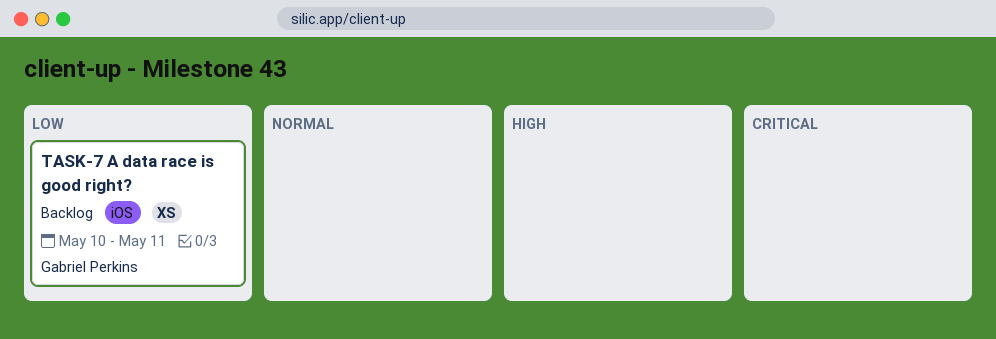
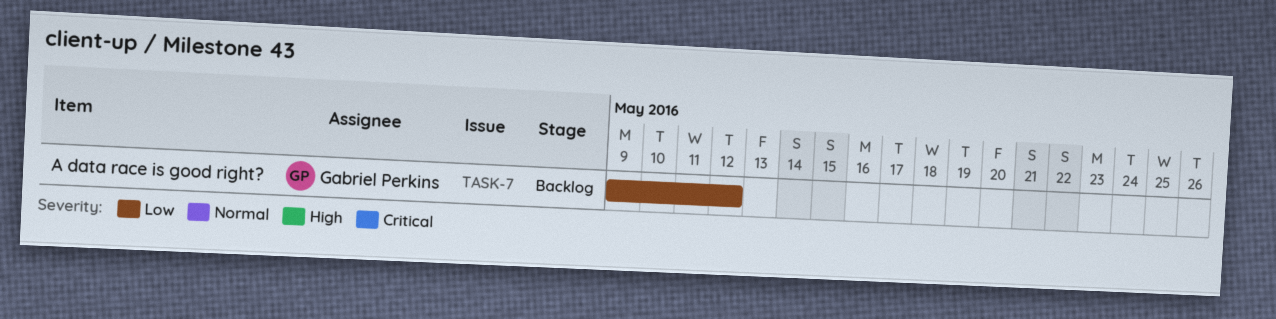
TASK-7, start: May 10 -> May 9
TASK-7, due: May 11 -> May 12

